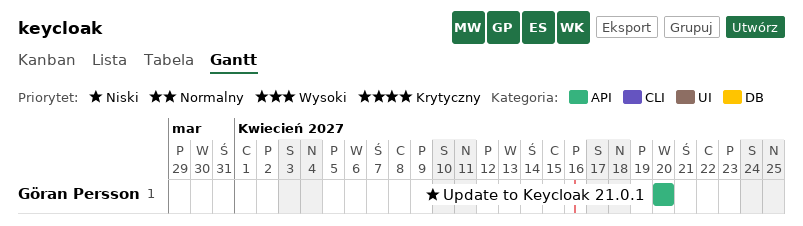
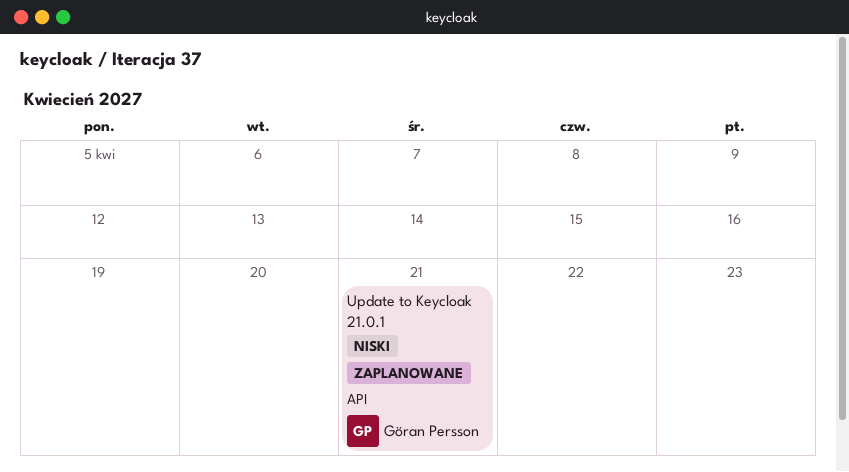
Update to Keycloak 21.0.1, due: Apr 20 -> Apr 21

